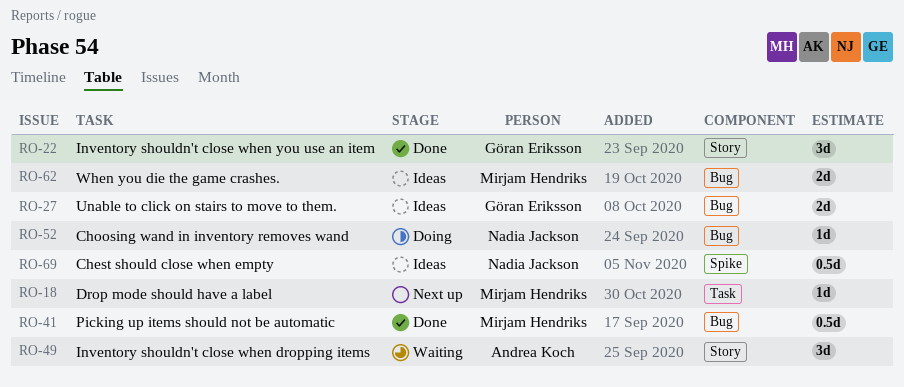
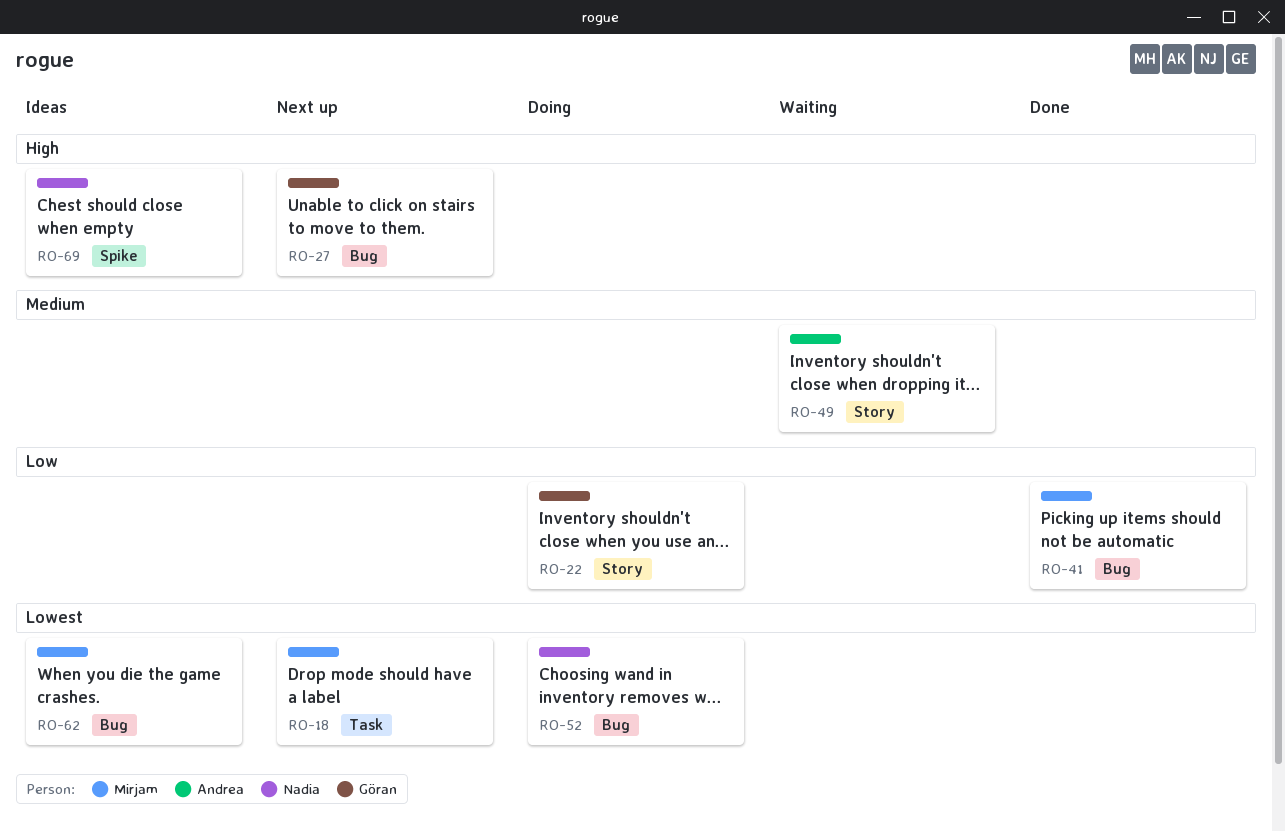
RO-22, status: Done -> Doing
RO-27, status: Ideas -> Next up

